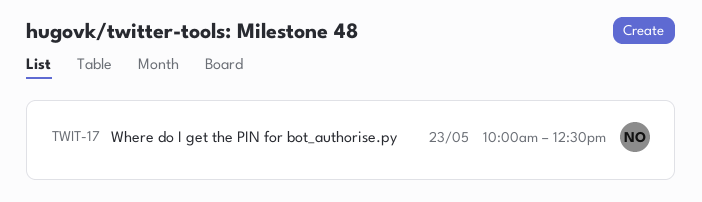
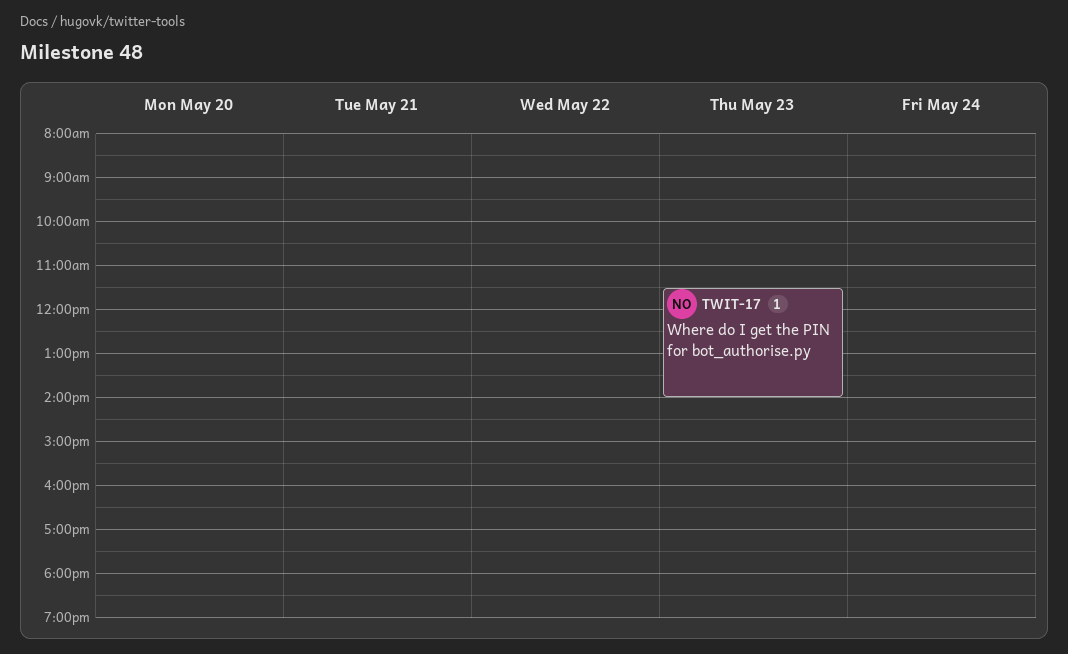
TWIT-17, begins: 10:00 -> 11:30
TWIT-17, ends: 12:30 -> 14:00

